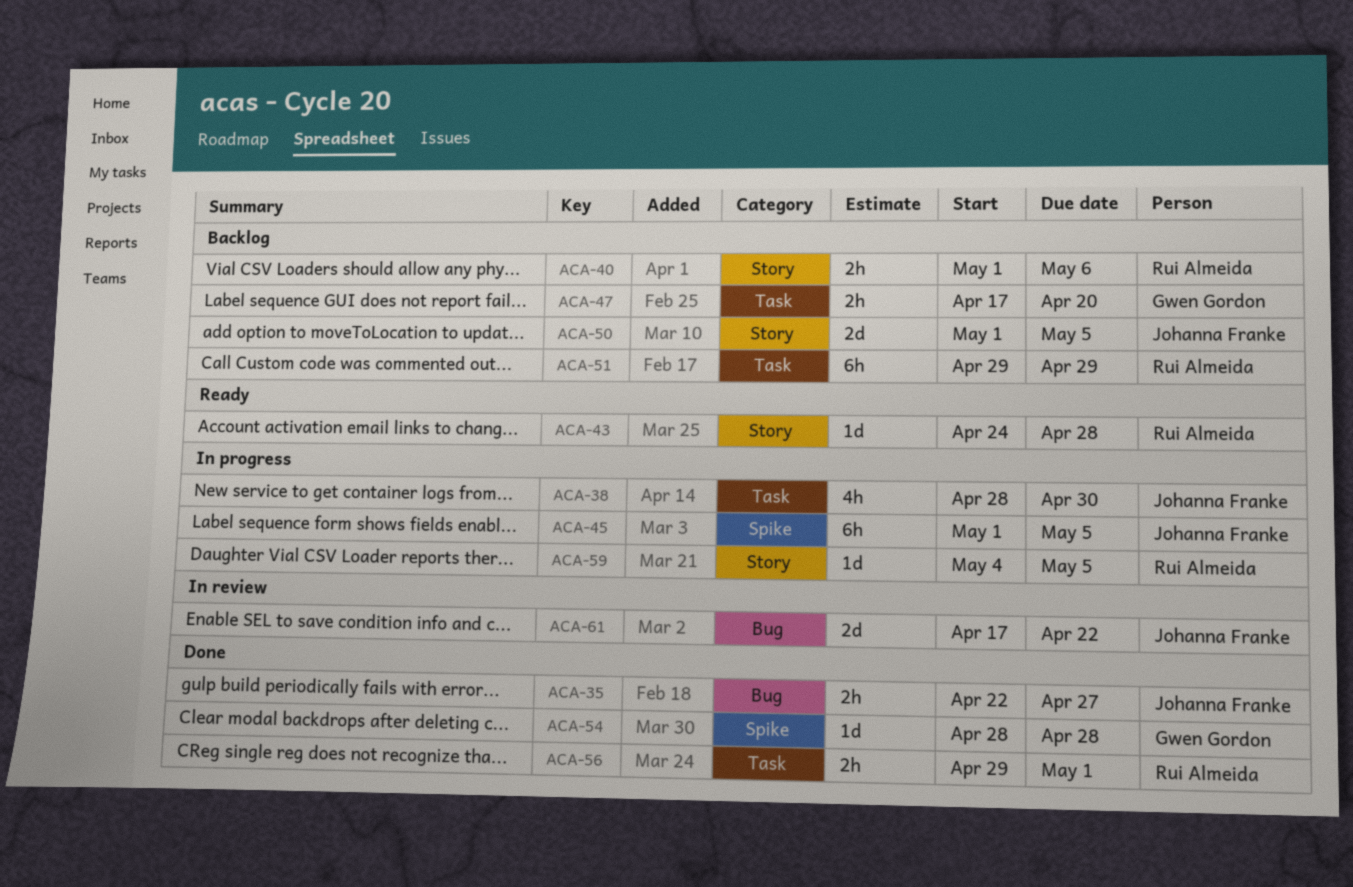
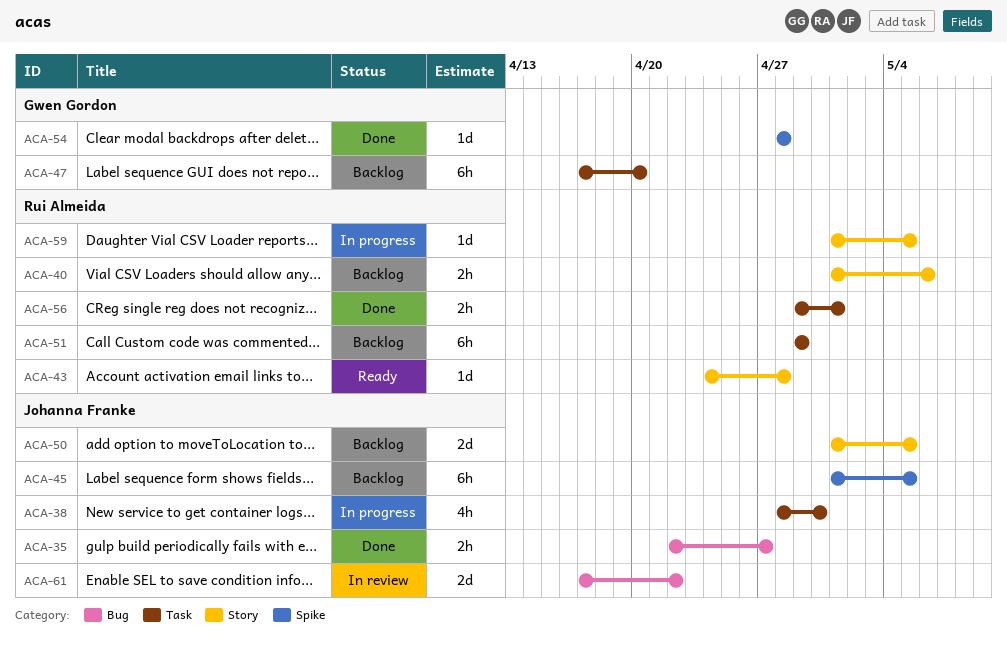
ACA-45, status: In progress -> Backlog
ACA-47, estimate: 2h -> 6h
ACA-59, start: May 4 -> May 1

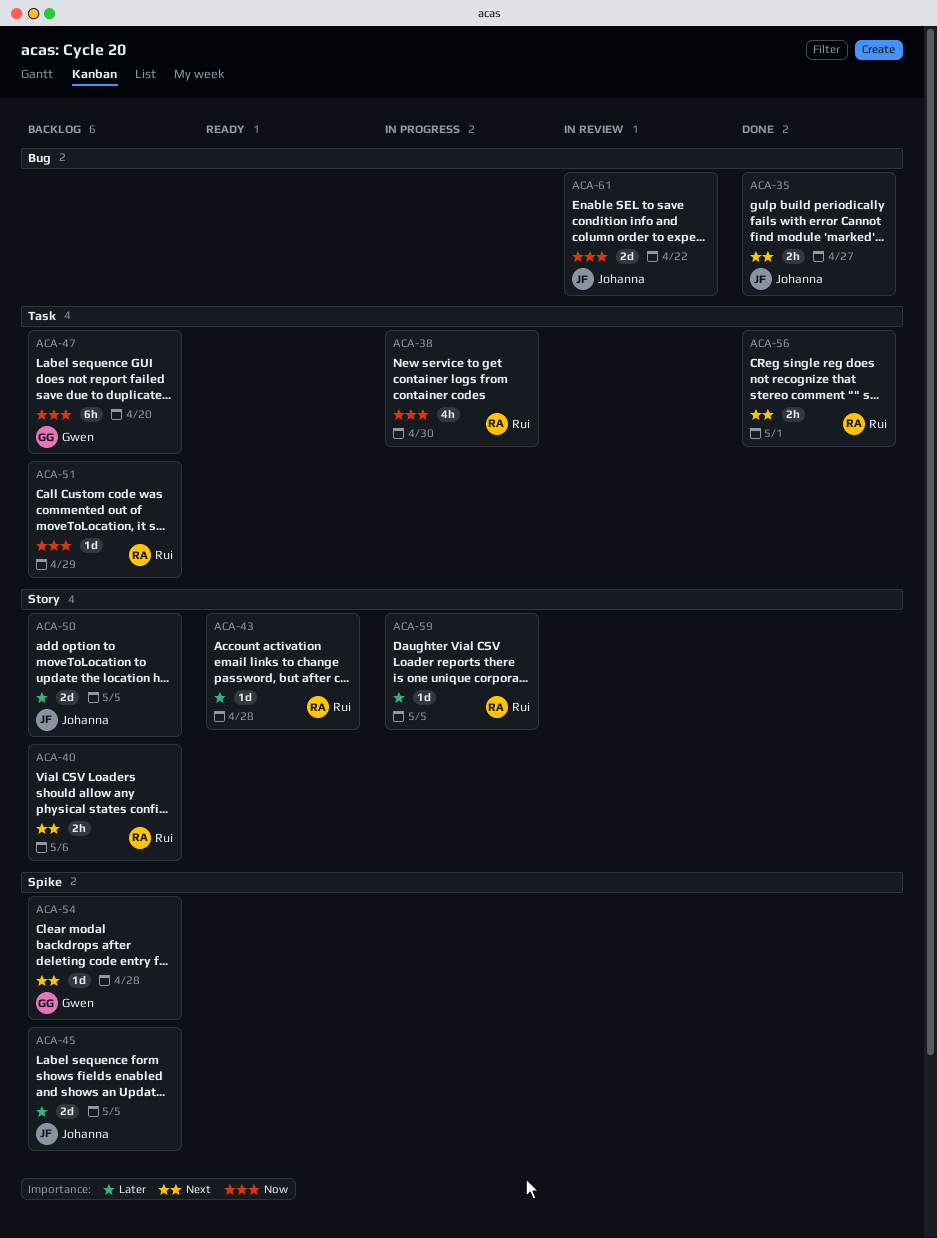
ACA-38, owner: Johanna Franke -> Rui Almeida
ACA-45, estimate: 6h -> 2d
ACA-51, estimate: 6h -> 1d
ACA-54, status: Done -> Backlog

